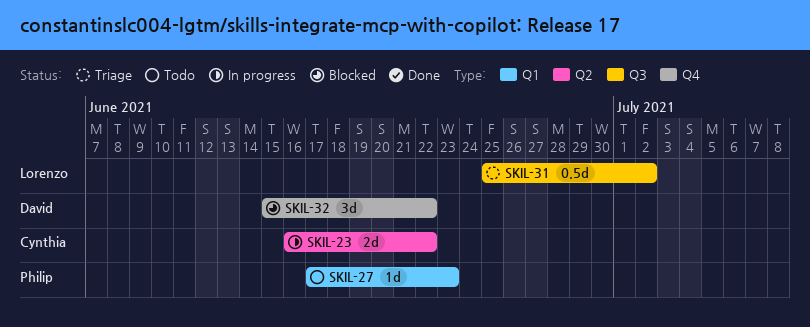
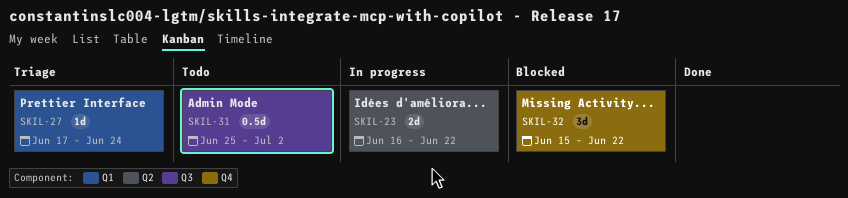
SKIL-27, status: Todo -> Triage
SKIL-27, due: Jun 23 -> Jun 24
SKIL-31, status: Triage -> Todo

